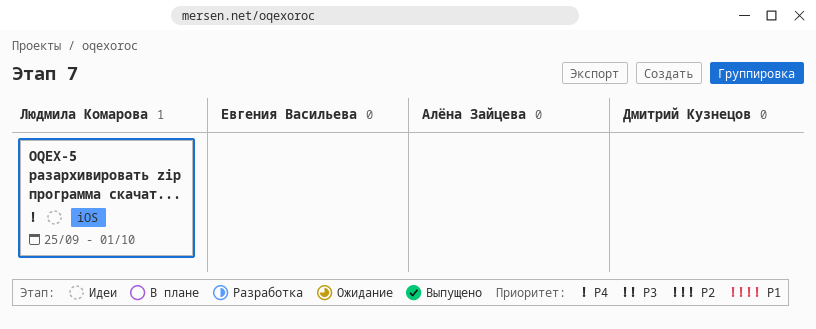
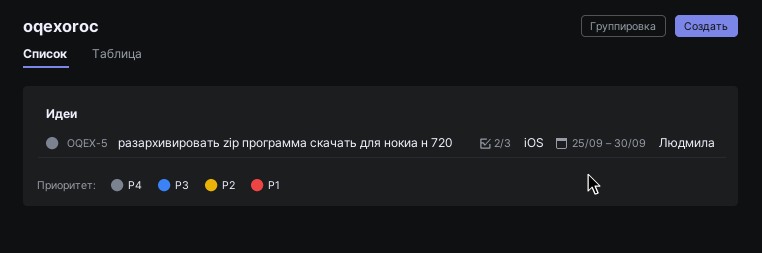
OQEX-5, due: Oct 1 -> Sep 30

